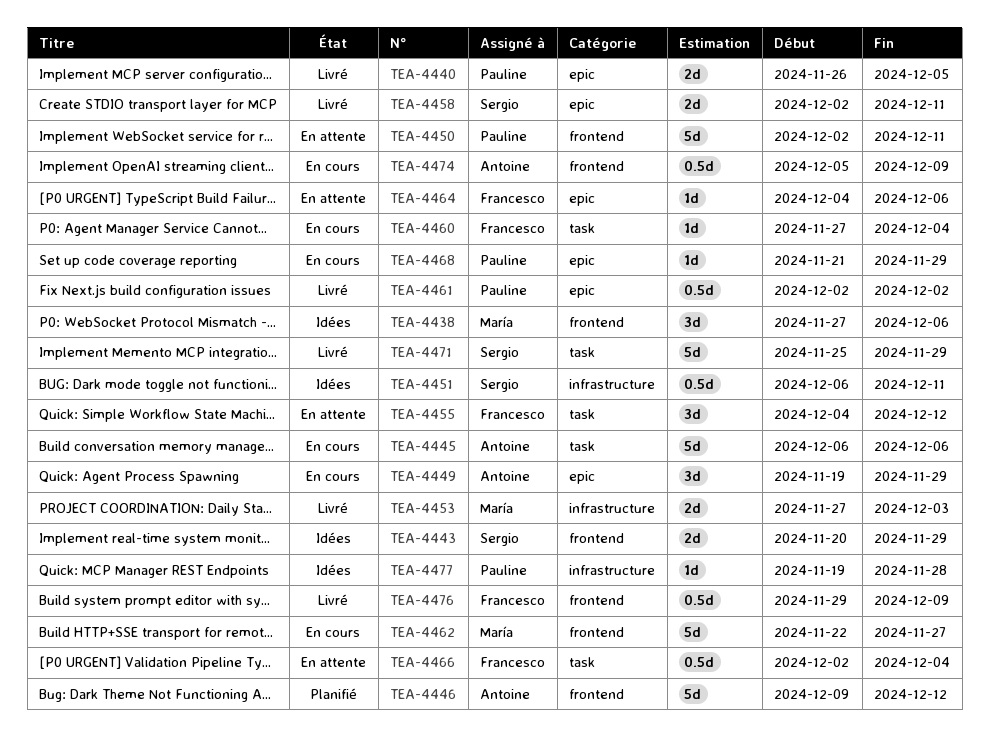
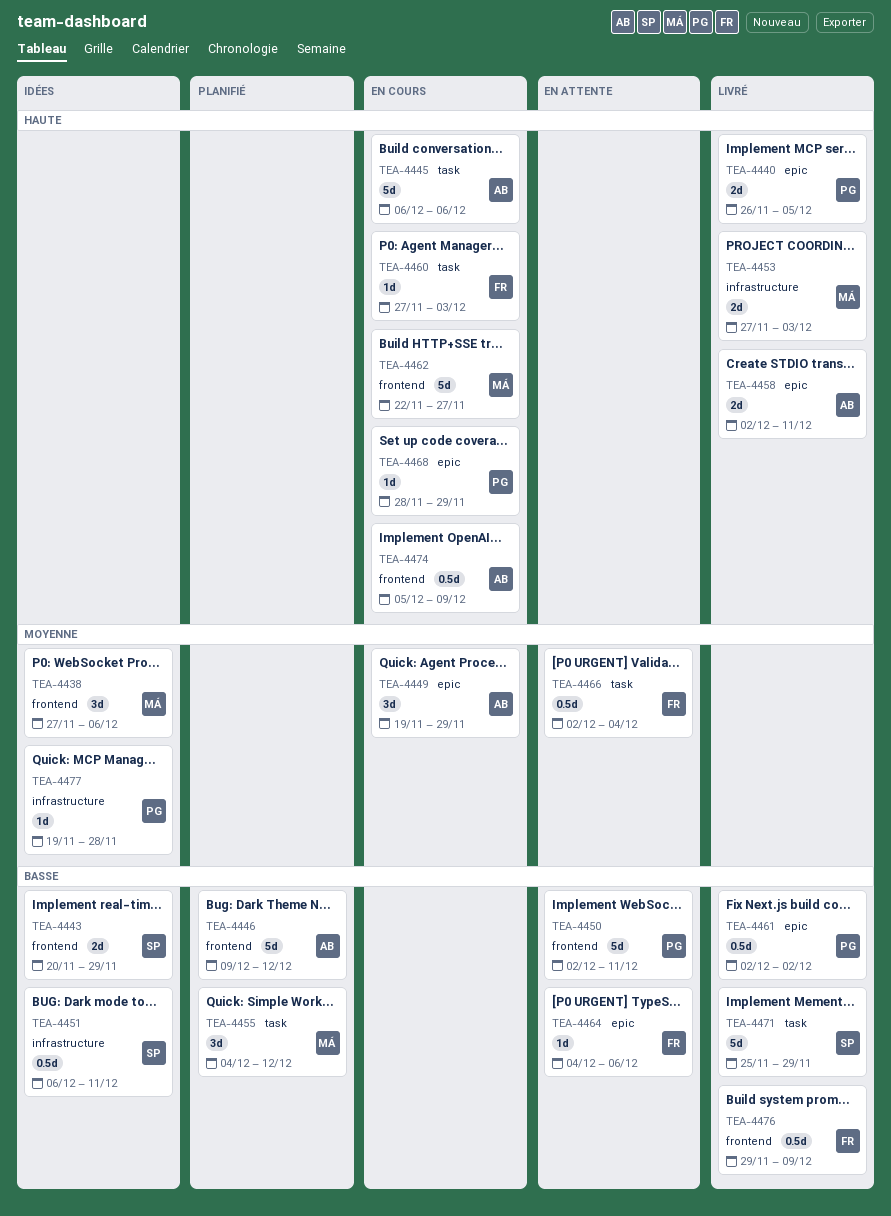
TEA-4455, status: En attente -> Planifié
TEA-4455, owner: Francesco -> María
TEA-4458, owner: Sergio -> Antoine
TEA-4460, due: Dec 4 -> Dec 3
TEA-4468, start: Nov 21 -> Nov 28

